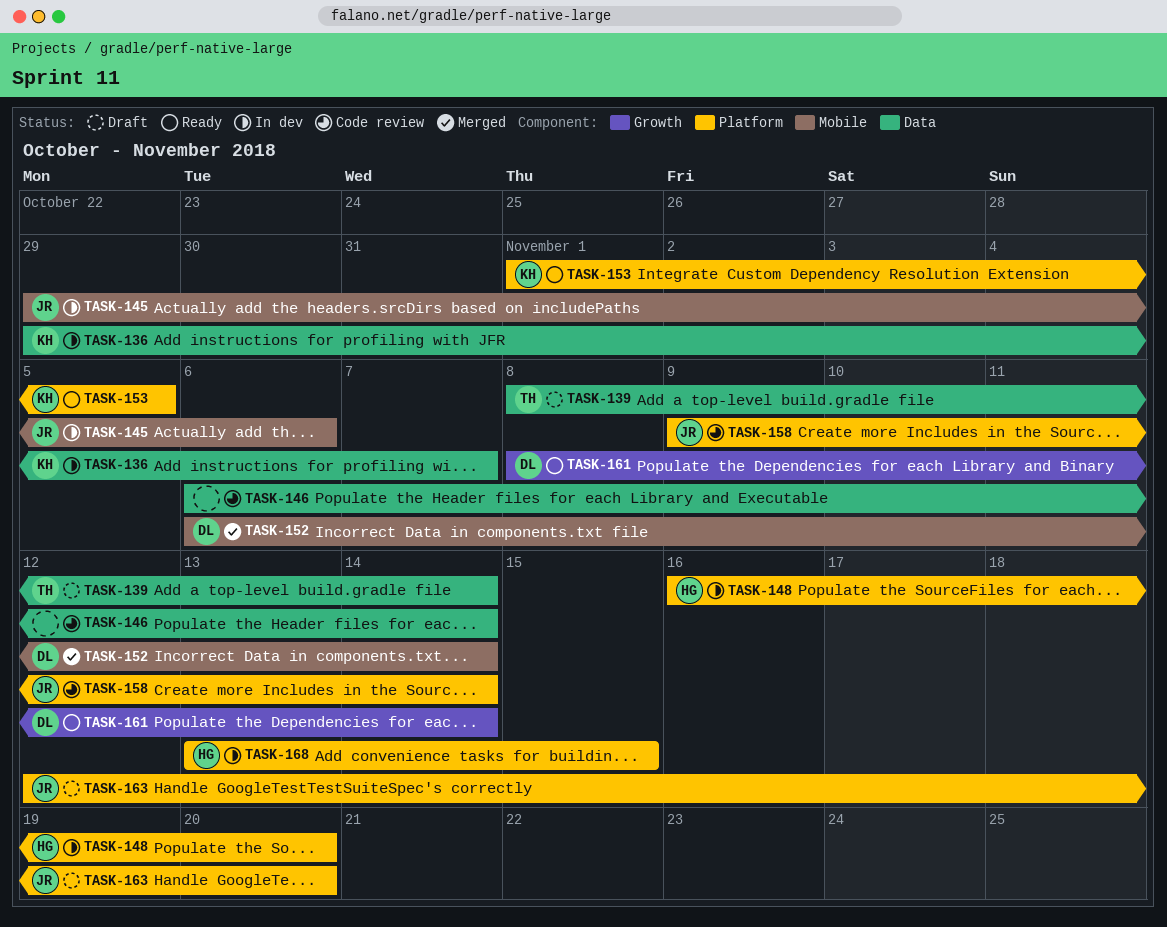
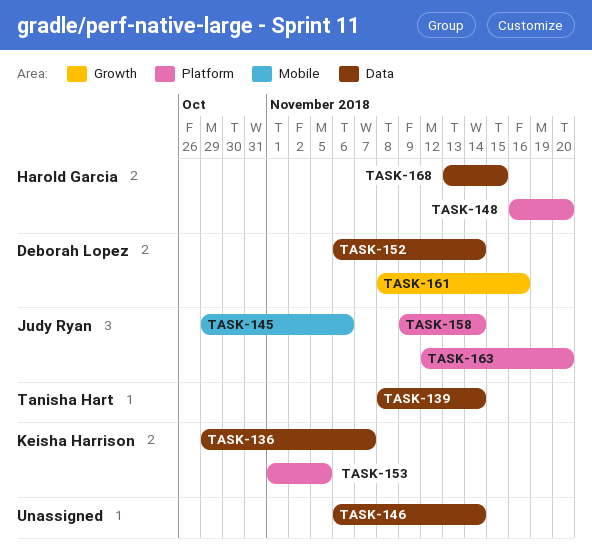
TASK-152, label: Mobile -> Data
TASK-161, due: Nov 14 -> Nov 16
TASK-168, label: Platform -> Data

